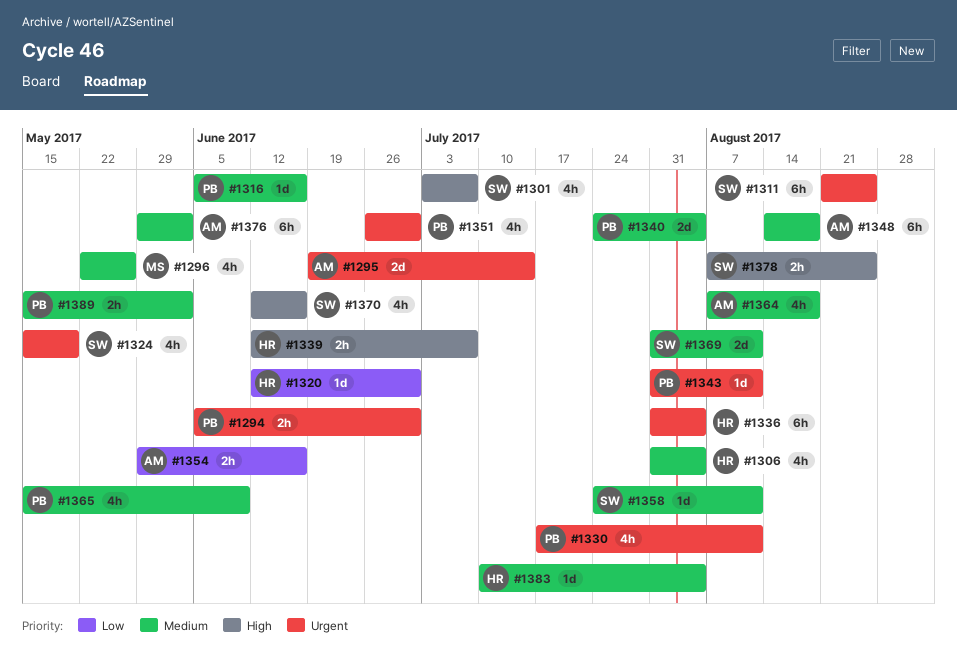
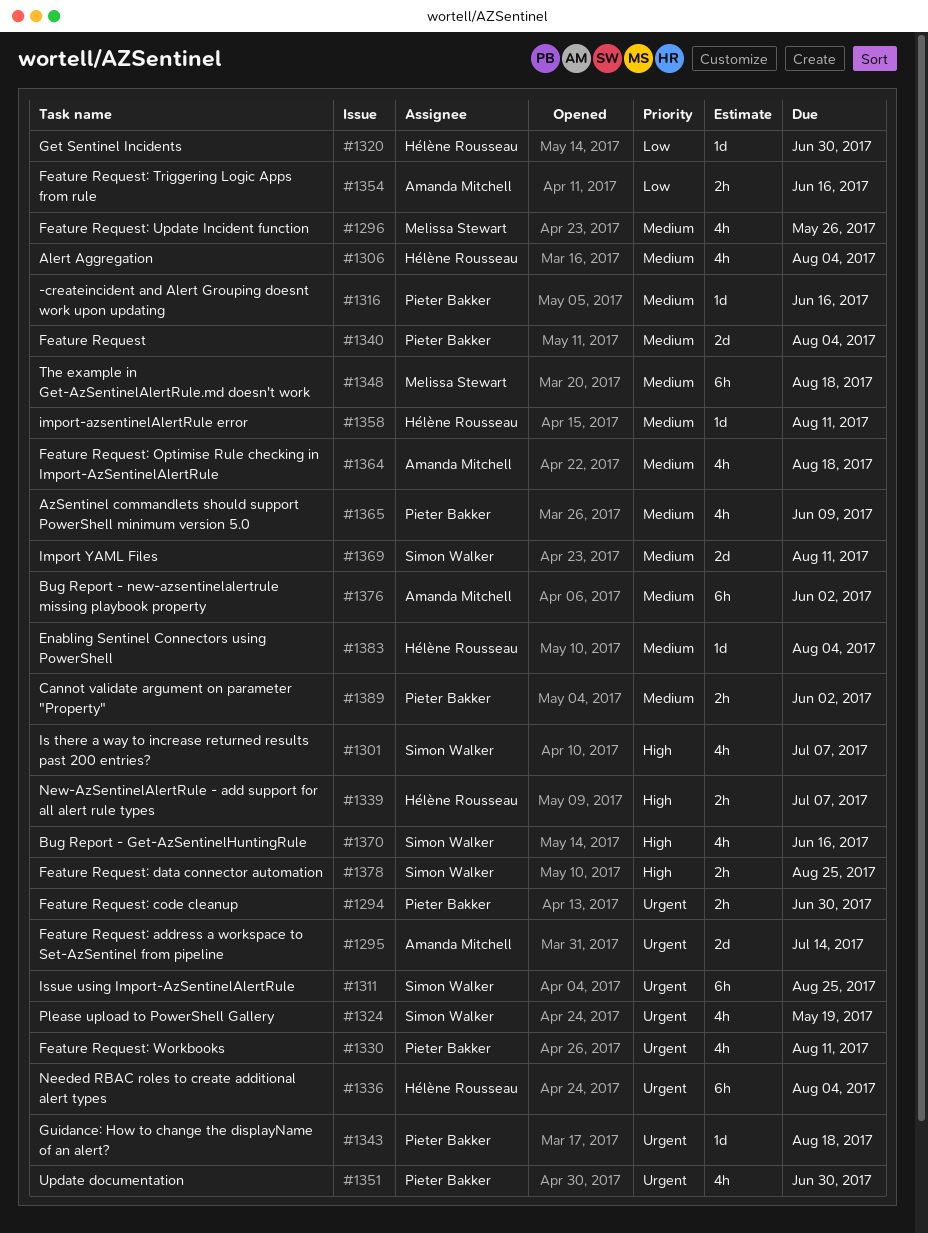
#1343, due: Aug 11 -> Aug 18
#1348, owner: Amanda Mitchell -> Melissa Stewart
#1358, owner: Simon Walker -> Hélène Rousseau

